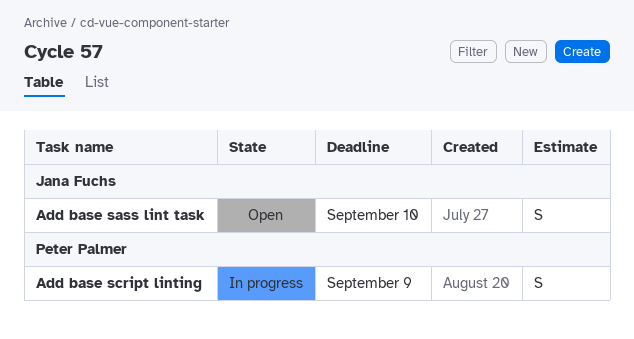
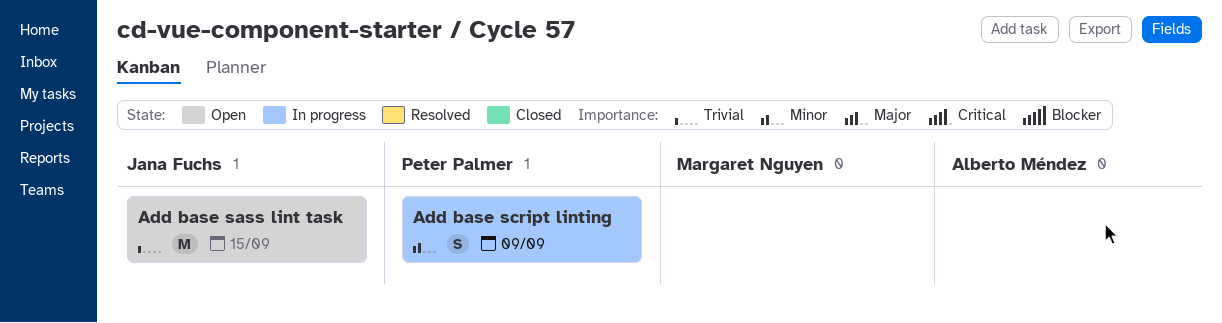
Add base sass lint task, estimate: S -> M
Add base sass lint task, due: Sep 10 -> Sep 15

